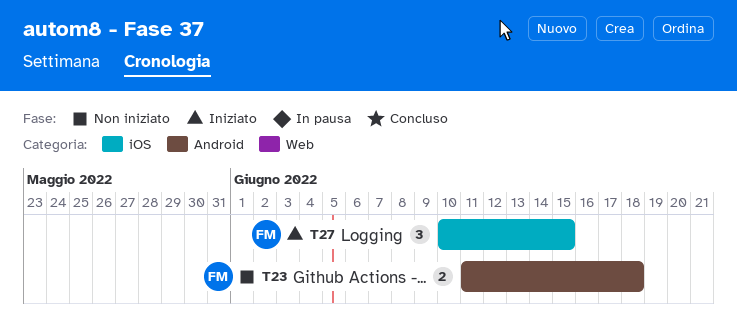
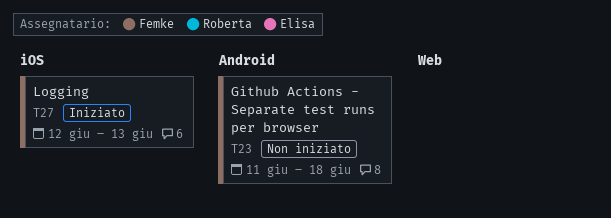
T27, start: Jun 10 -> Jun 12
T27, due: Jun 15 -> Jun 13

